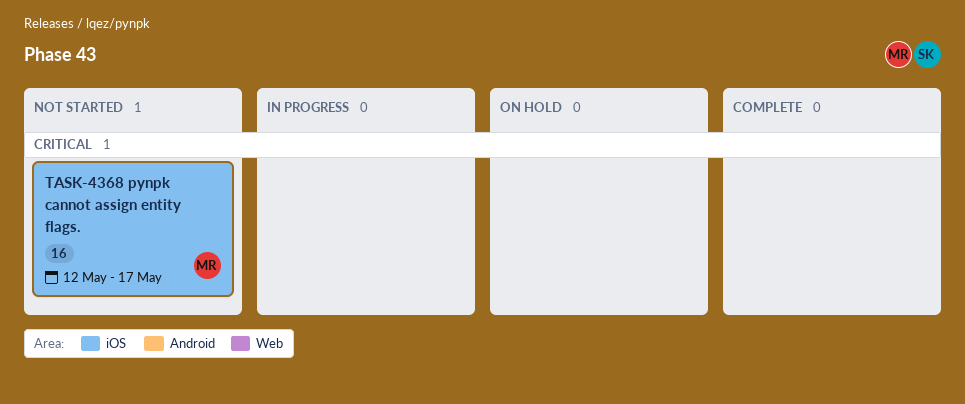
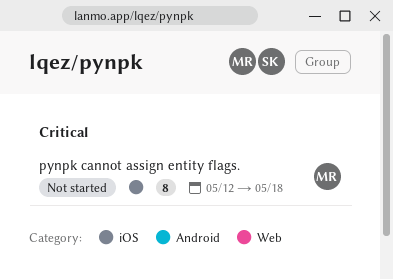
pynpk cannot assign entity flags., estimate: 16 -> 8
pynpk cannot assign entity flags., due: May 17 -> May 18

